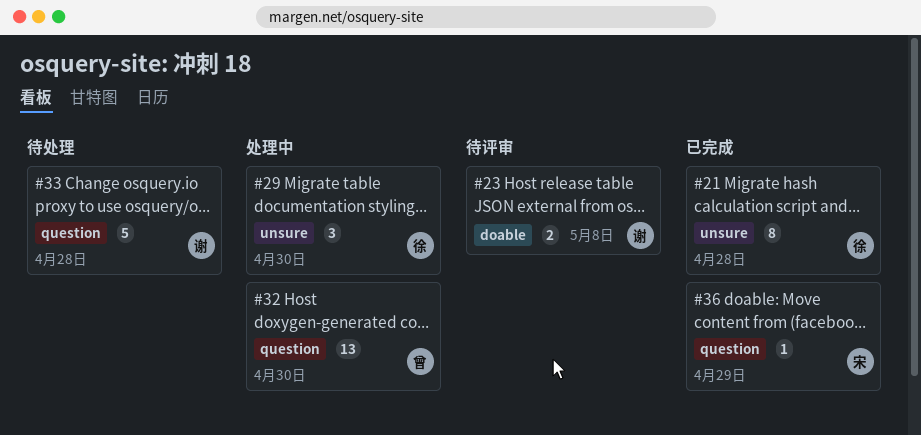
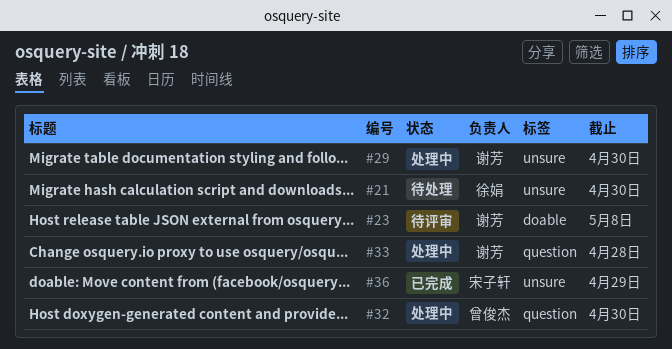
#21, status: 已完成 -> 待处理
#21, due: Apr 28 -> Apr 30
#29, owner: 徐娟 -> 谢芳
#33, status: 待处理 -> 处理中
#36, label: question -> unsure

